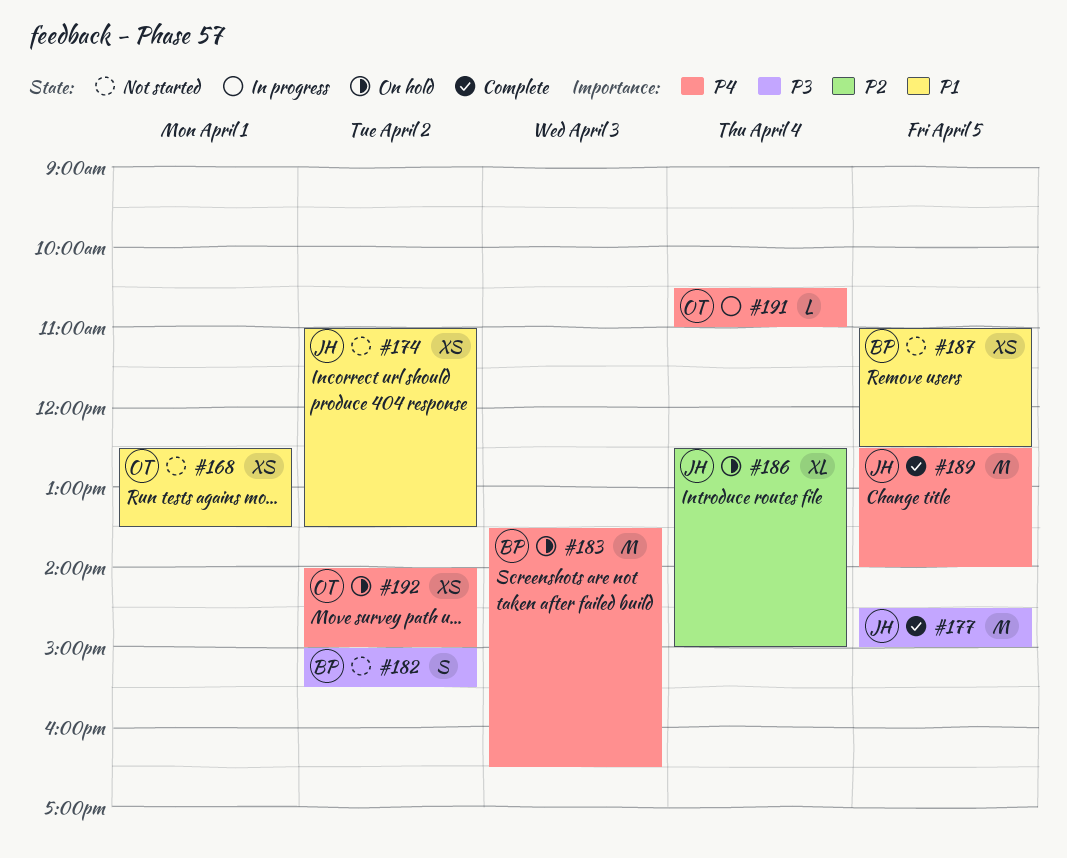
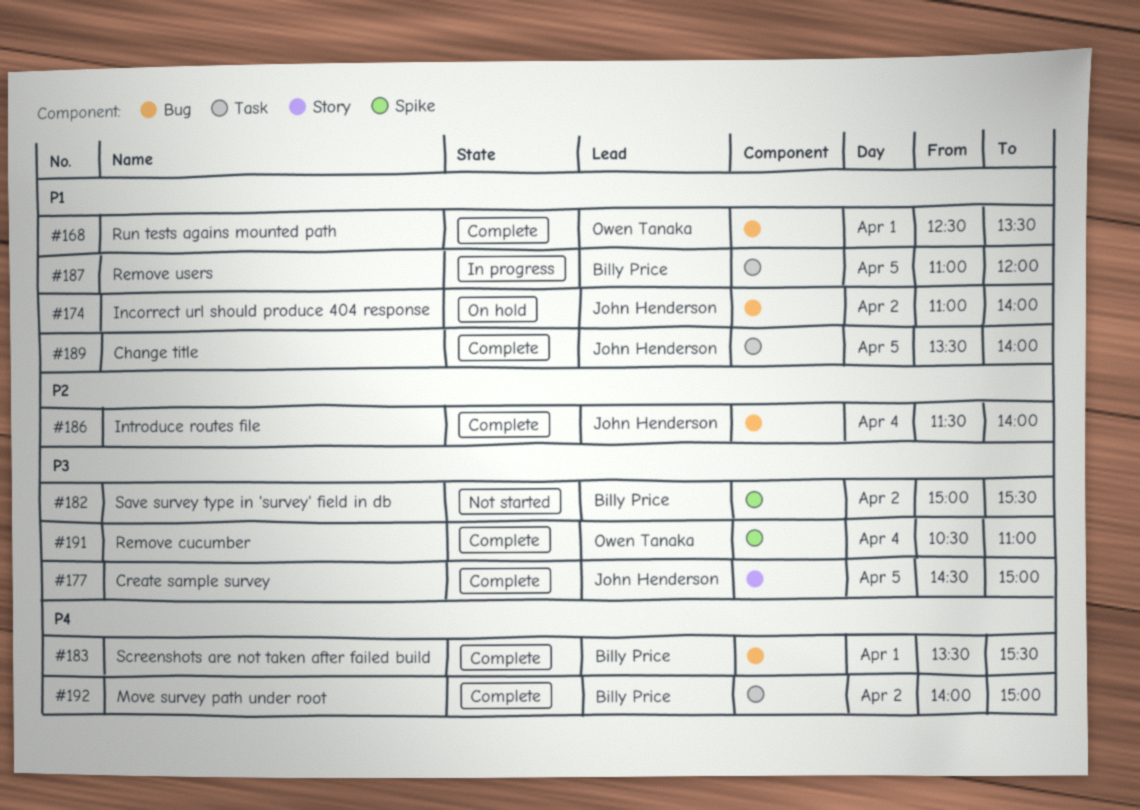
#168, status: Not started -> Complete
#174, status: Not started -> On hold
#174, ends: 13:30 -> 14:00
#183, status: On hold -> Complete
#183, day: Apr 3 -> Apr 1
#183, ends: 16:30 -> 15:30
#186, status: On hold -> Complete
#186, begins: 12:30 -> 11:30
#186, ends: 15:00 -> 14:00
#187, status: Not started -> In progress
#187, ends: 12:30 -> 12:00
#189, priority: P4 -> P1
#189, begins: 12:30 -> 13:30
#191, status: In progress -> Complete
#191, priority: P4 -> P3
#192, status: On hold -> Complete
#192, owner: Owen Tanaka -> Billy Price

